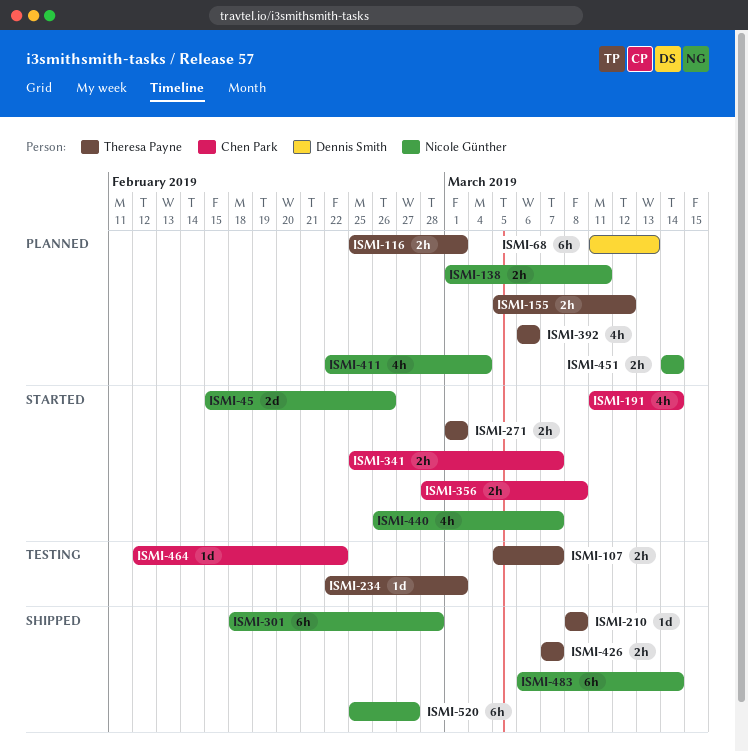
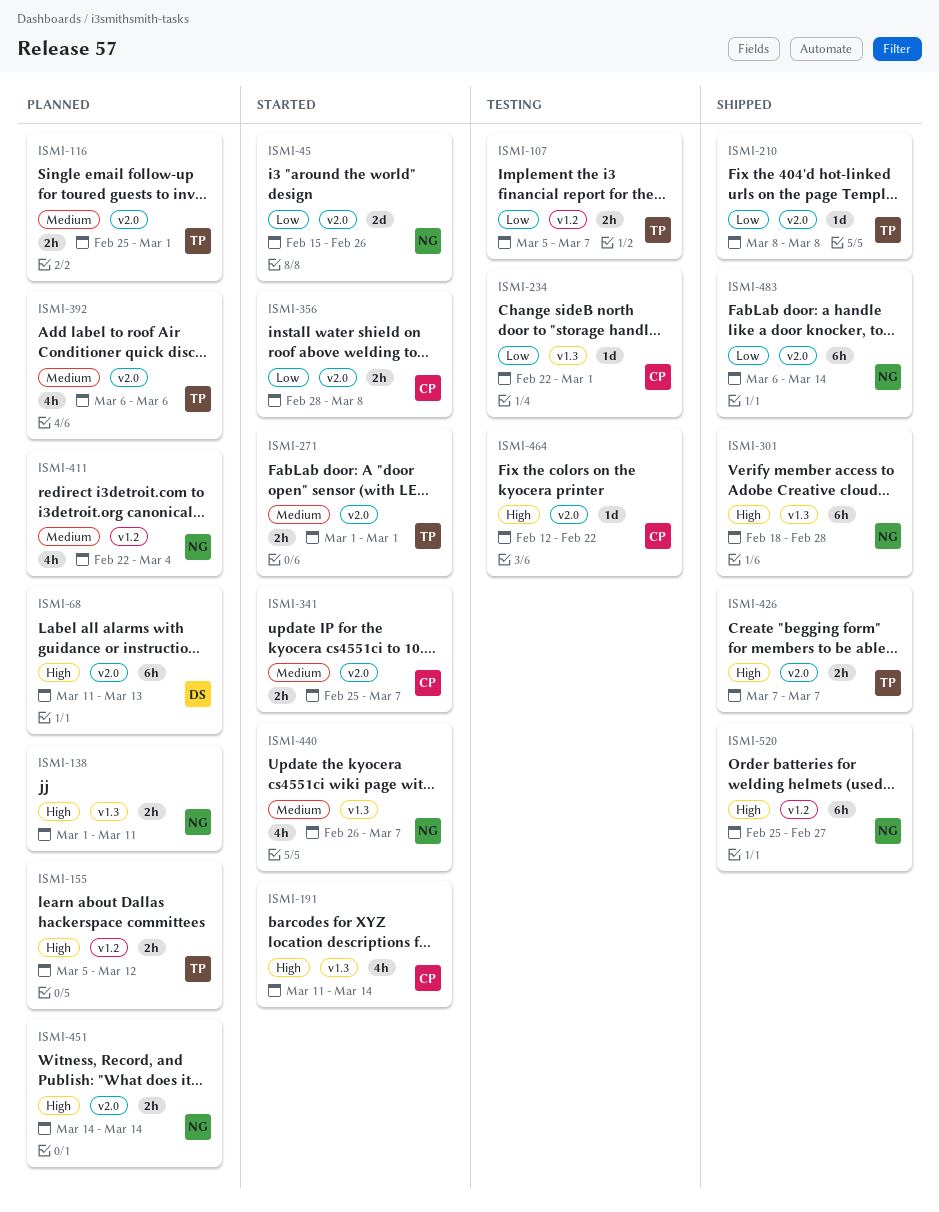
ISMI-234, owner: Theresa Payne -> Chen Park

